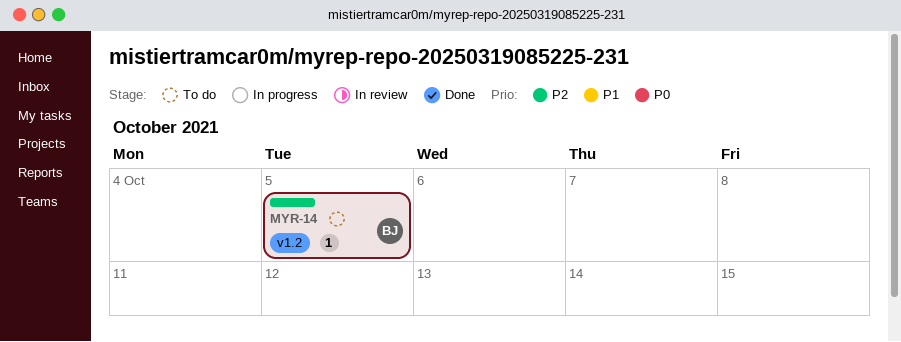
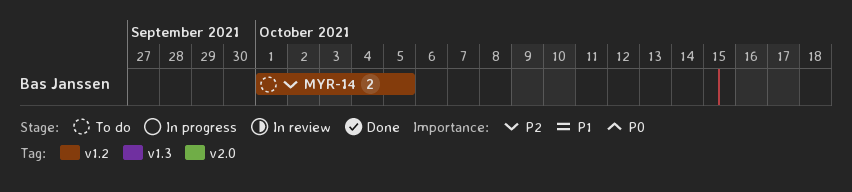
MYR-14, estimate: 1 -> 2

